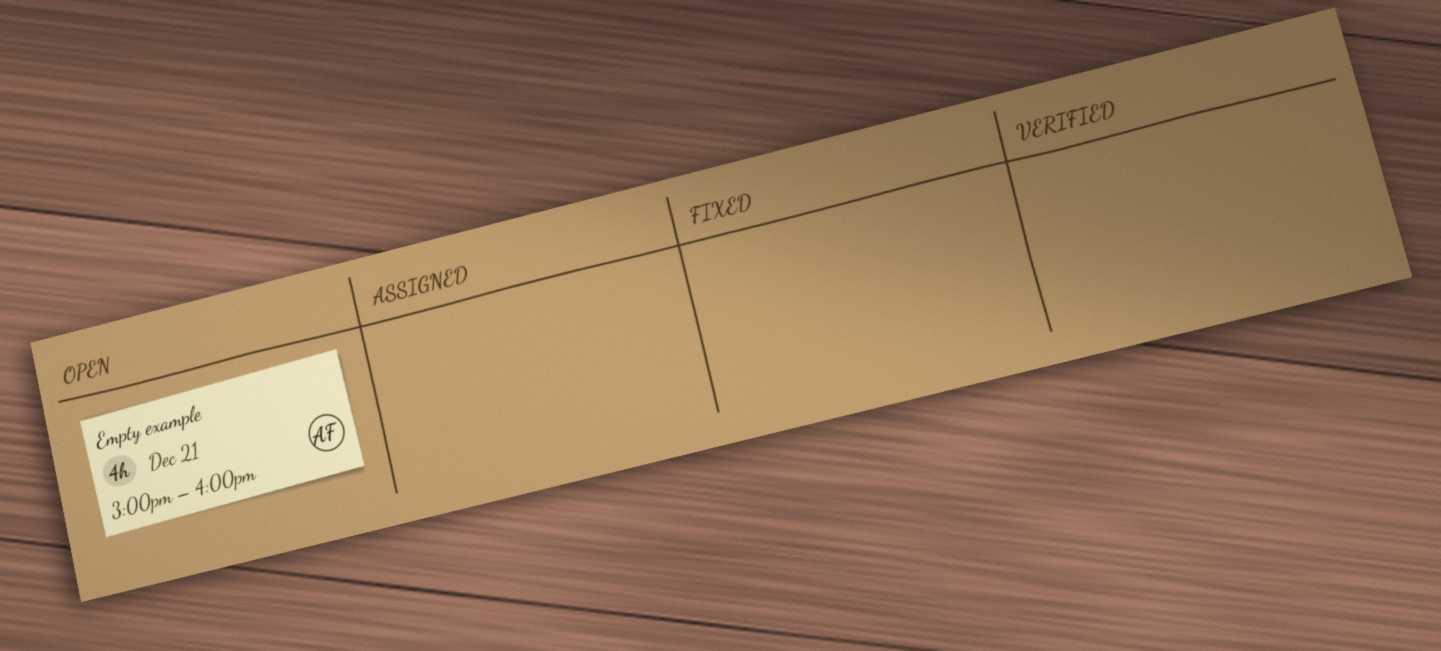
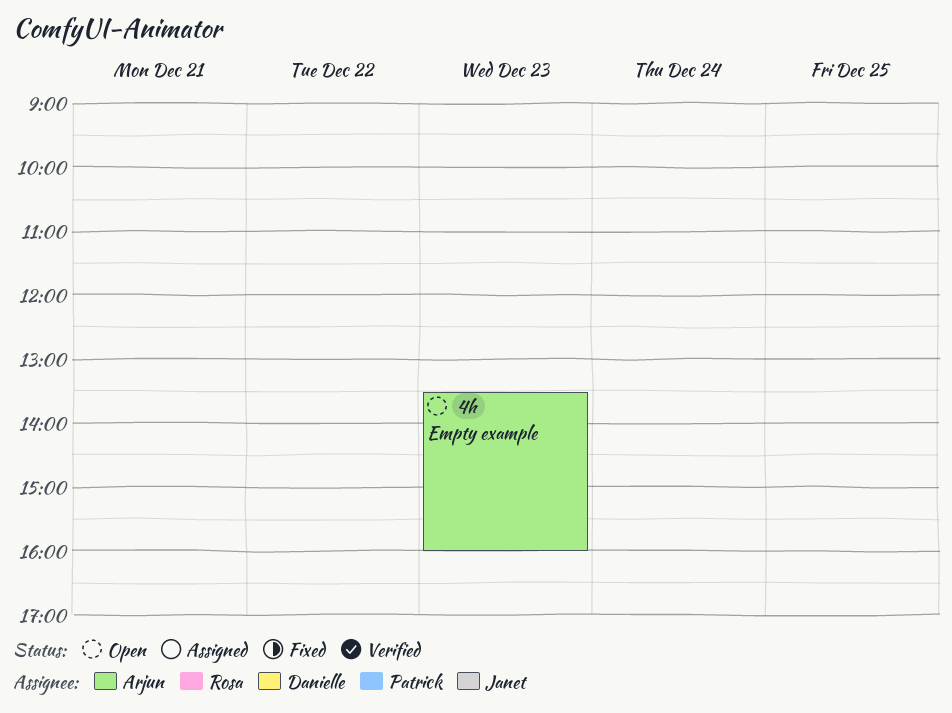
Empty example, day: Dec 21 -> Dec 23
Empty example, begins: 15:00 -> 13:30

